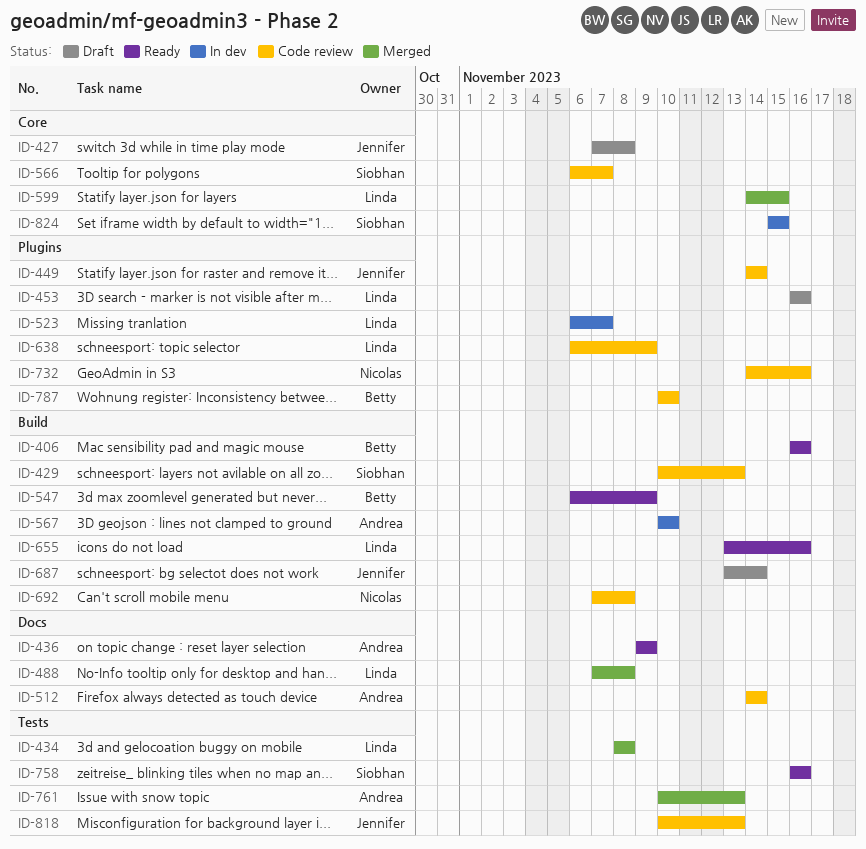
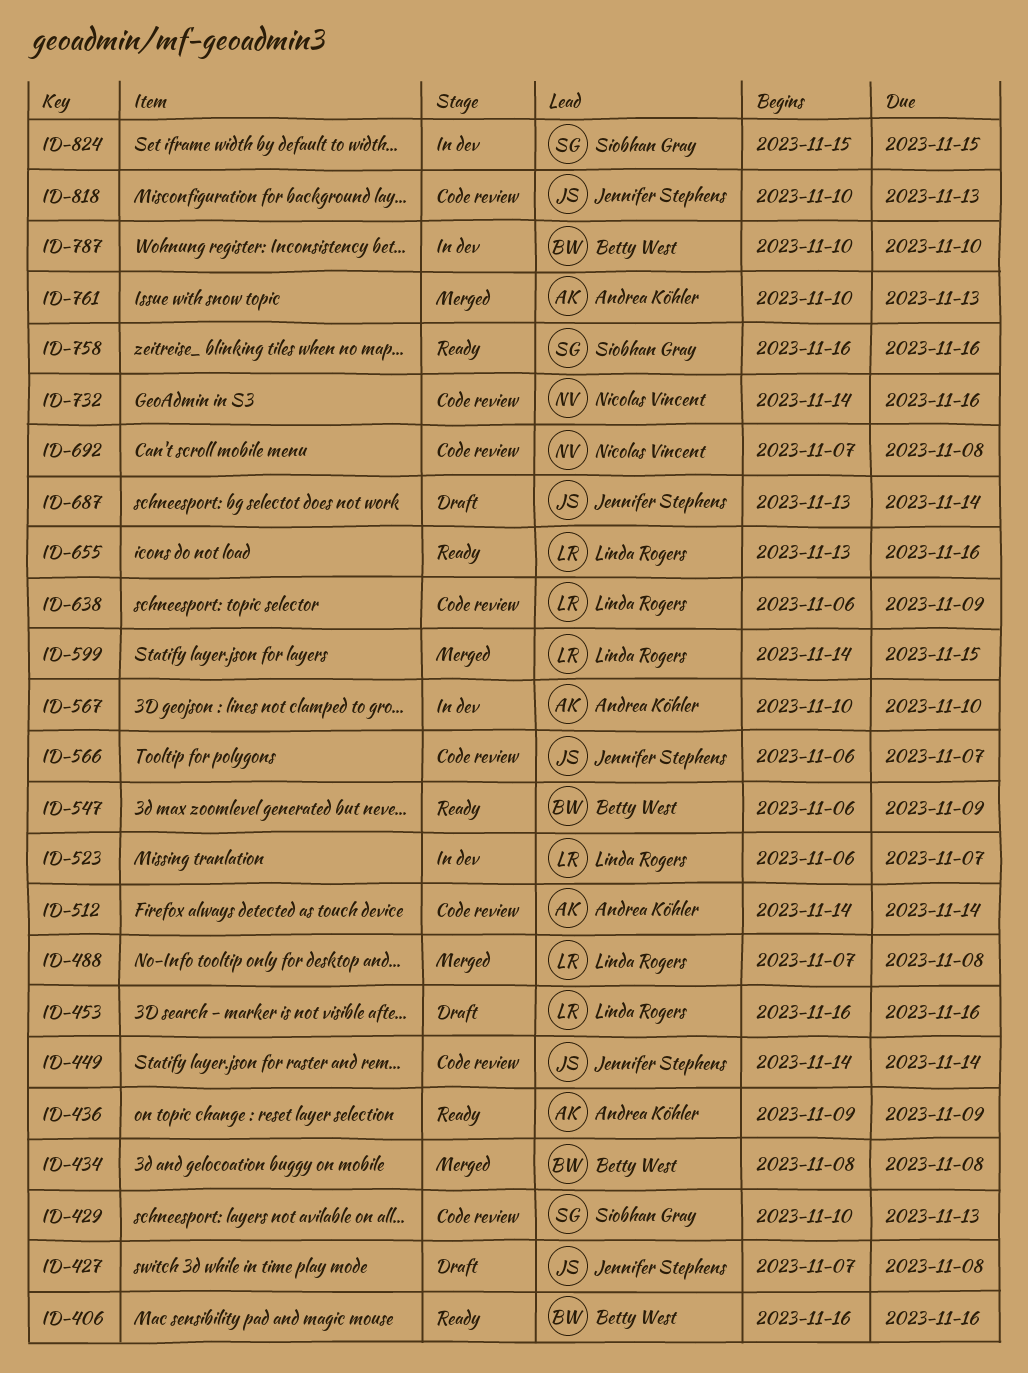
ID-434, owner: Linda Rogers -> Betty West
ID-566, owner: Siobhan Gray -> Jennifer Stephens
ID-787, status: Code review -> In dev

